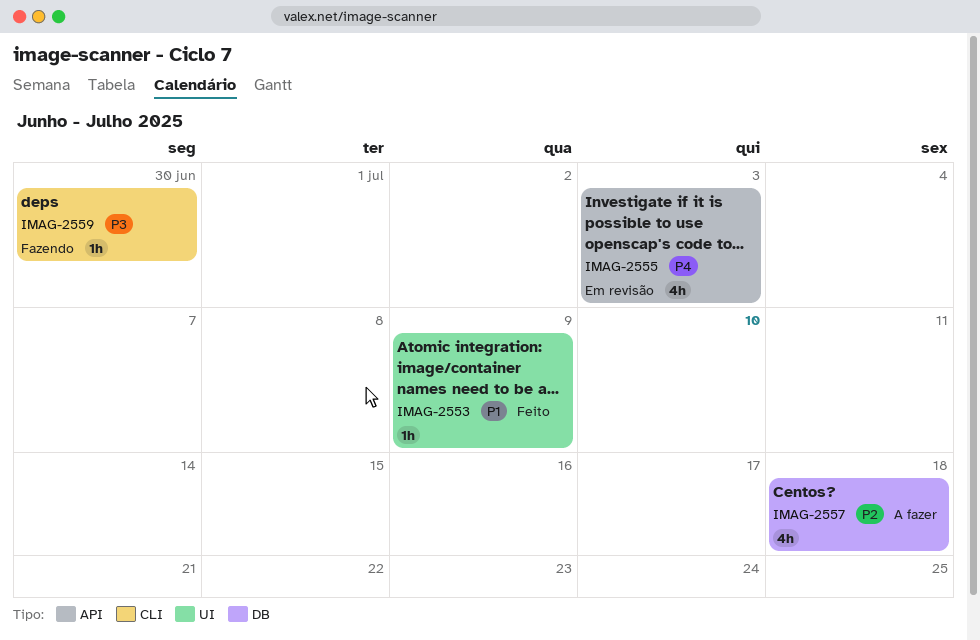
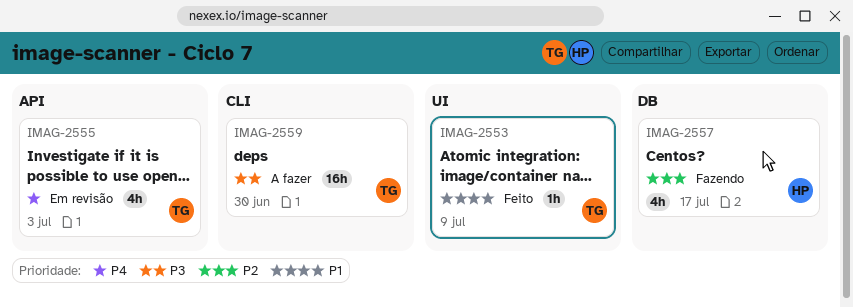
IMAG-2557, status: A fazer -> Fazendo
IMAG-2557, due: Jul 18 -> Jul 17
IMAG-2559, status: Fazendo -> A fazer
IMAG-2559, estimate: 1h -> 16h

